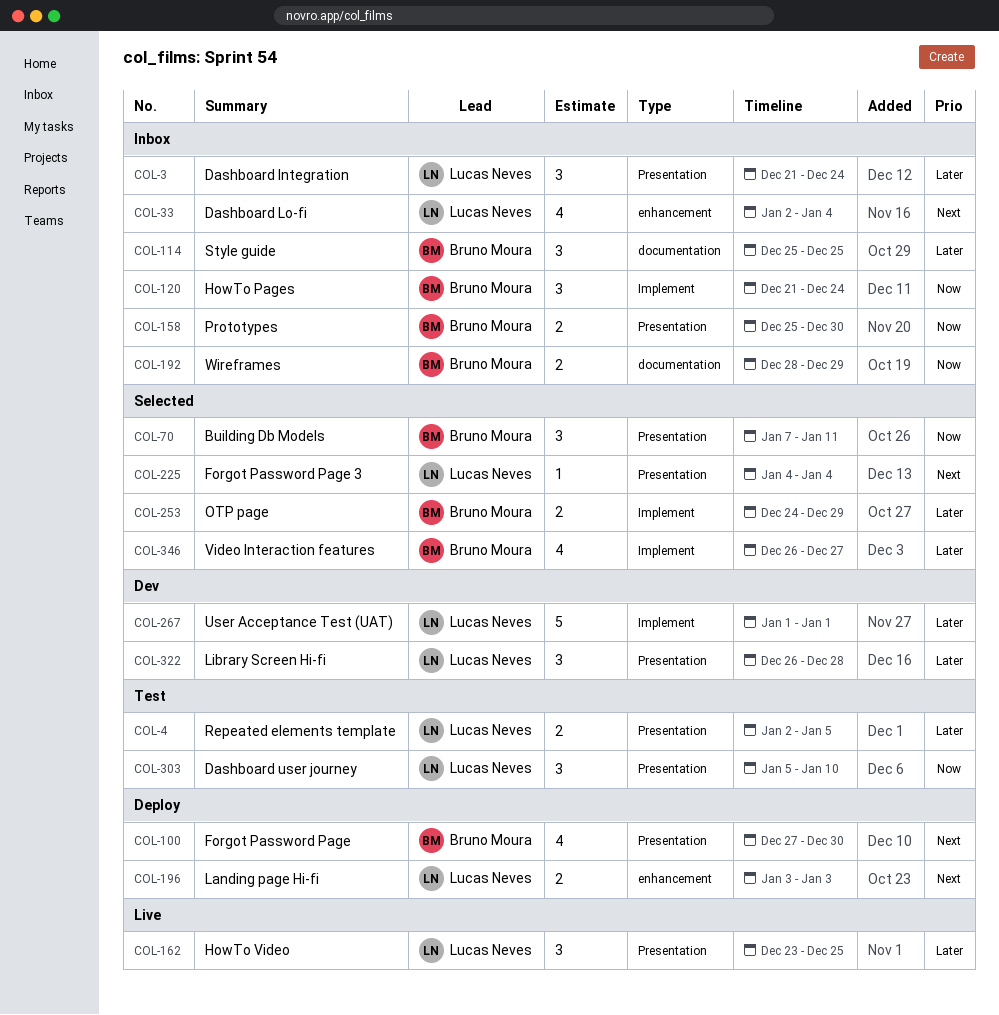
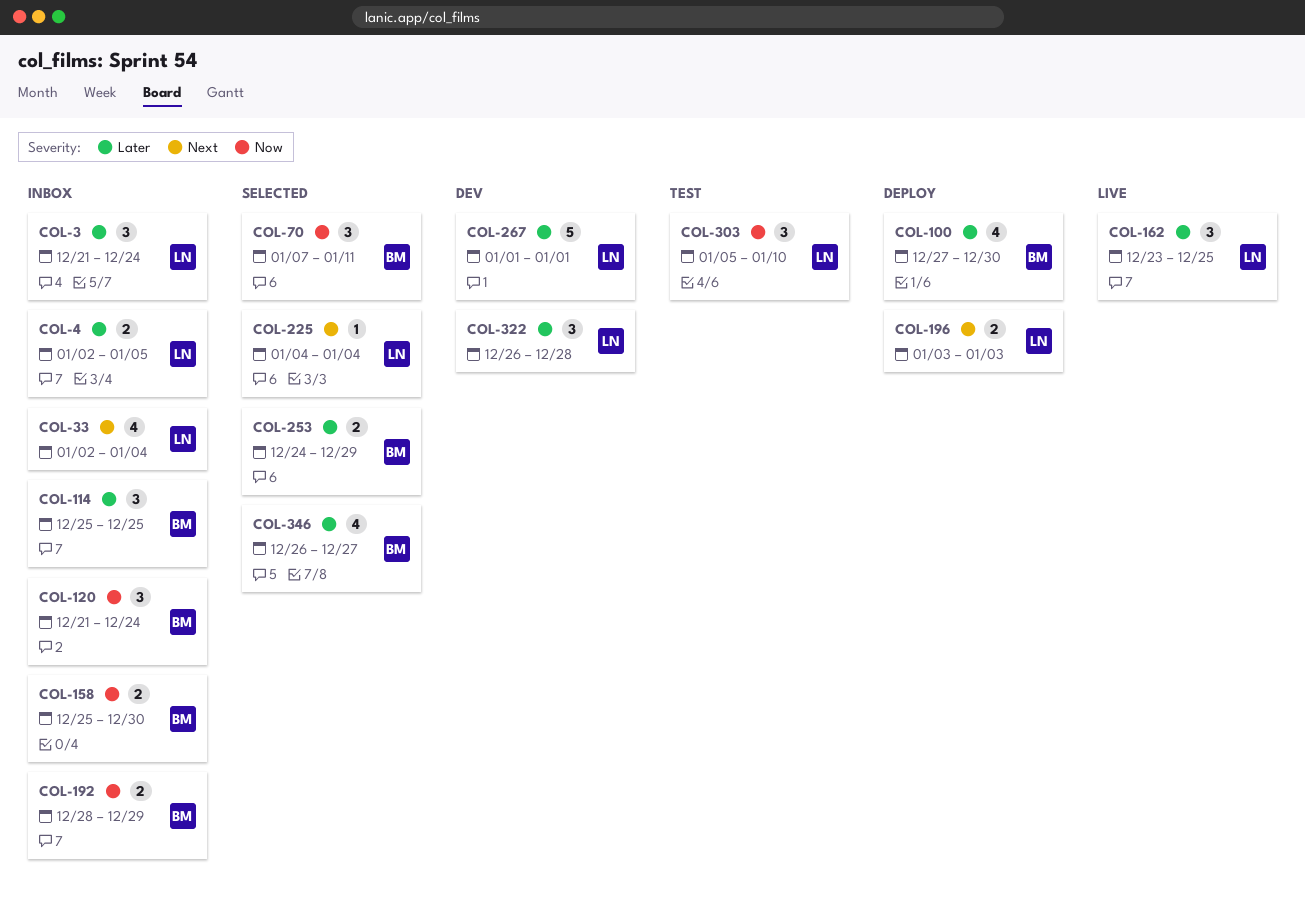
COL-4, status: Test -> Inbox
COL-100, priority: Next -> Later

